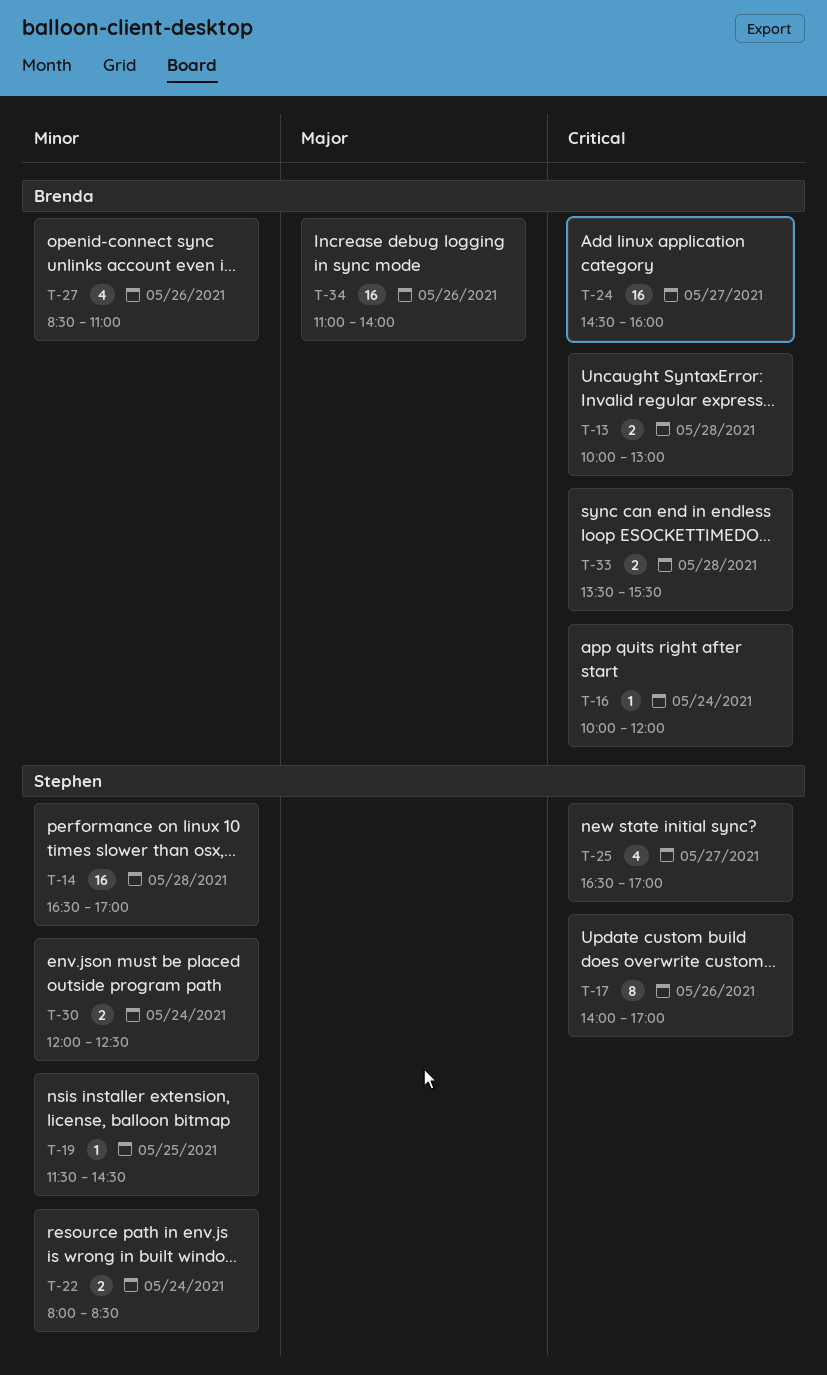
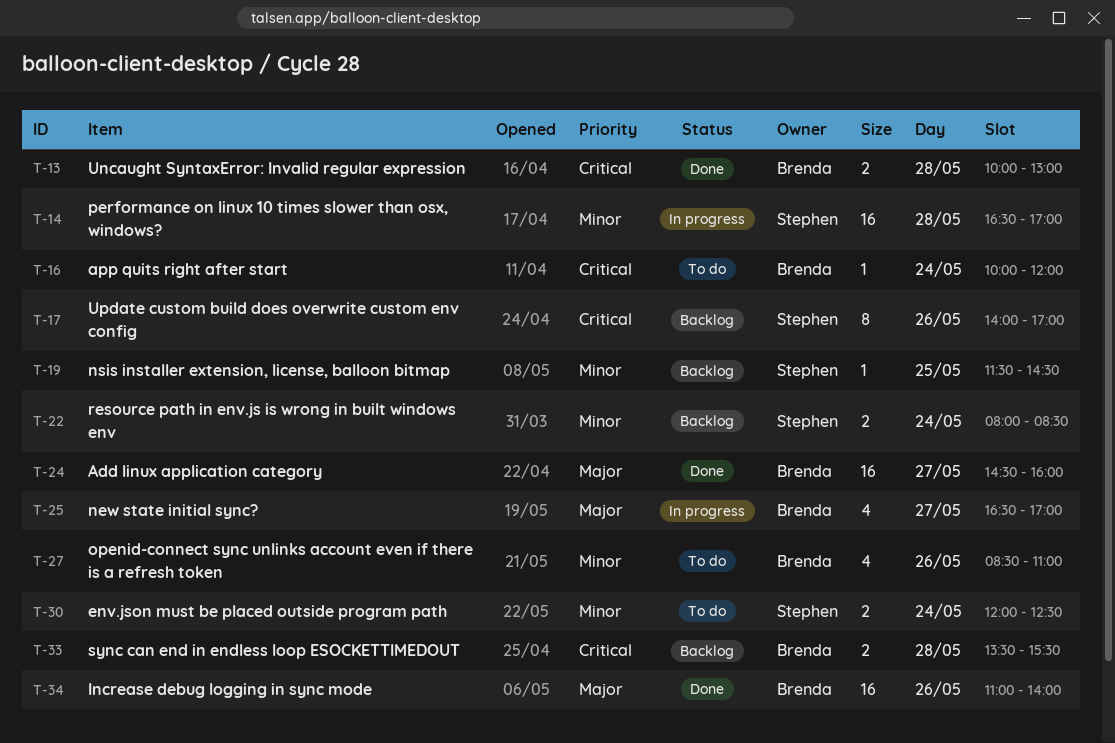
T-24, priority: Critical -> Major
T-25, owner: Stephen -> Brenda
T-25, priority: Critical -> Major

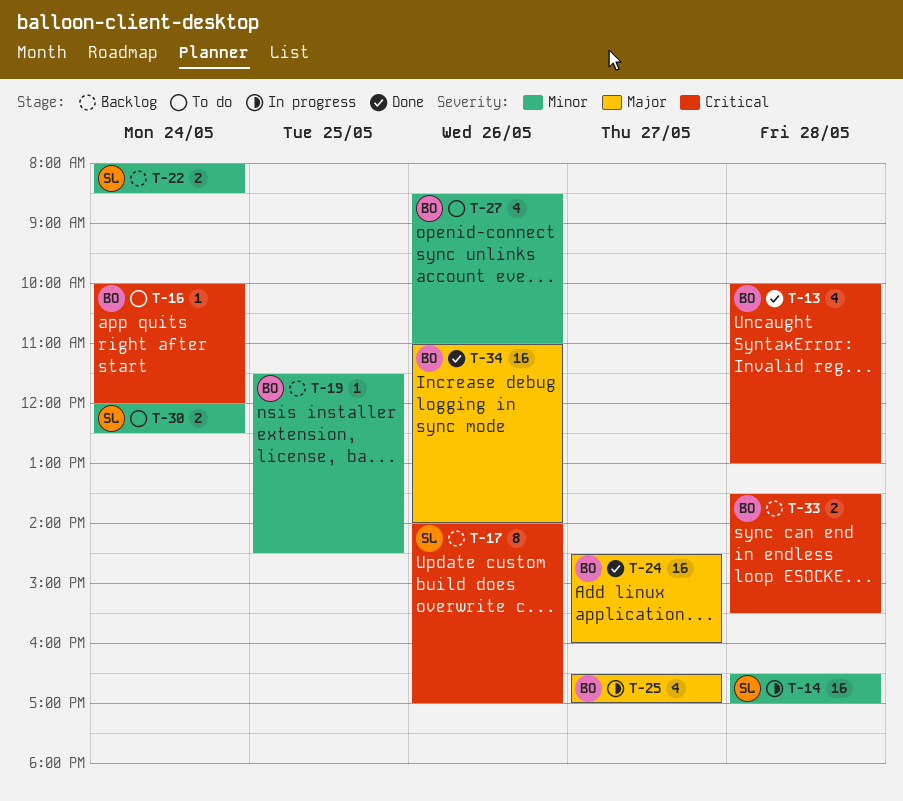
T-13, estimate: 2 -> 4
T-19, owner: Stephen -> Brenda

